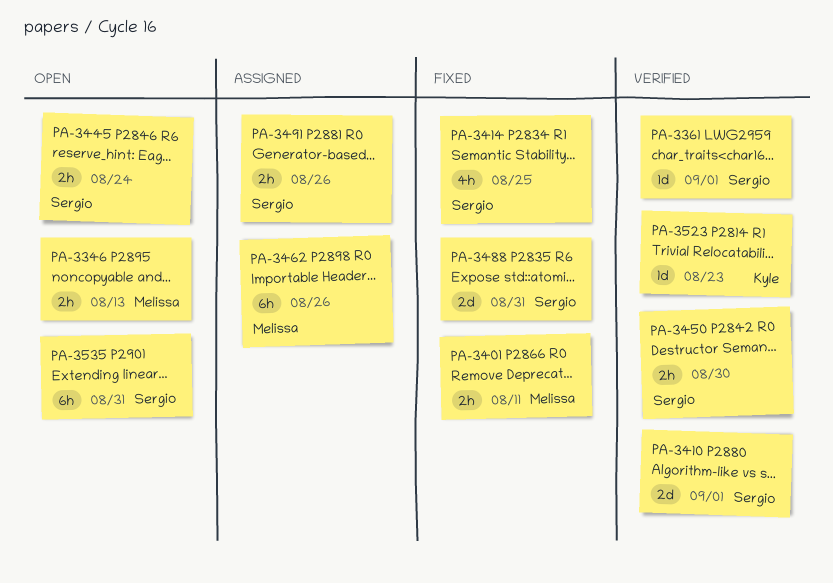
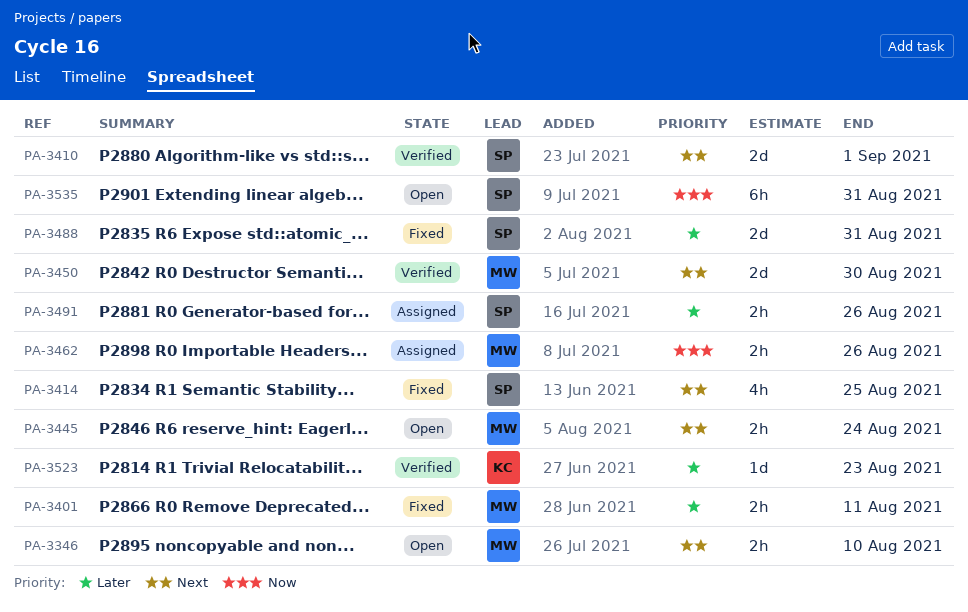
PA-3346, due: Aug 13 -> Aug 10
PA-3361: present -> none
PA-3445, owner: Sergio -> Melissa
PA-3450, owner: Sergio -> Melissa
PA-3450, estimate: 2h -> 2d
PA-3462, estimate: 6h -> 2h

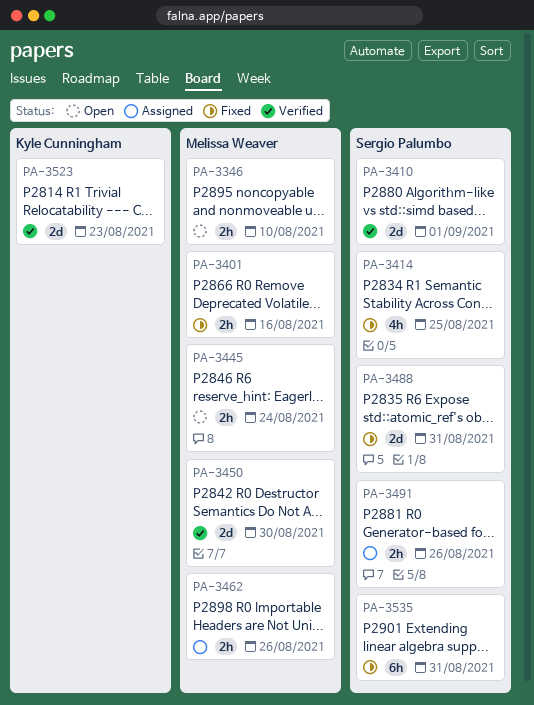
PA-3401, due: Aug 11 -> Aug 16
PA-3523, estimate: 1d -> 2d
PA-3535, status: Open -> Fixed

